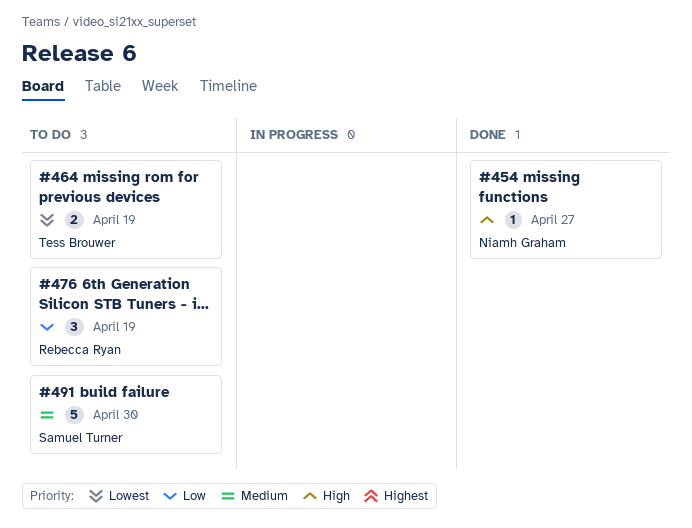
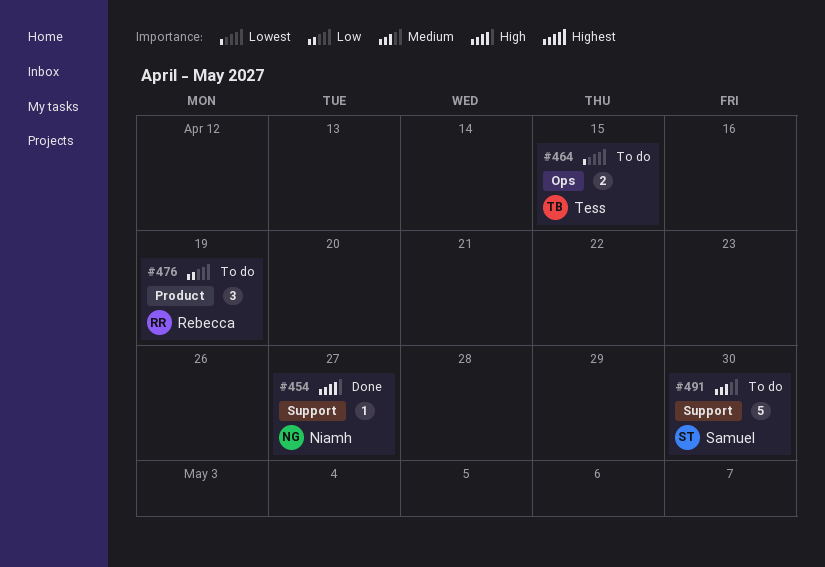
#464, due: Apr 19 -> Apr 15

